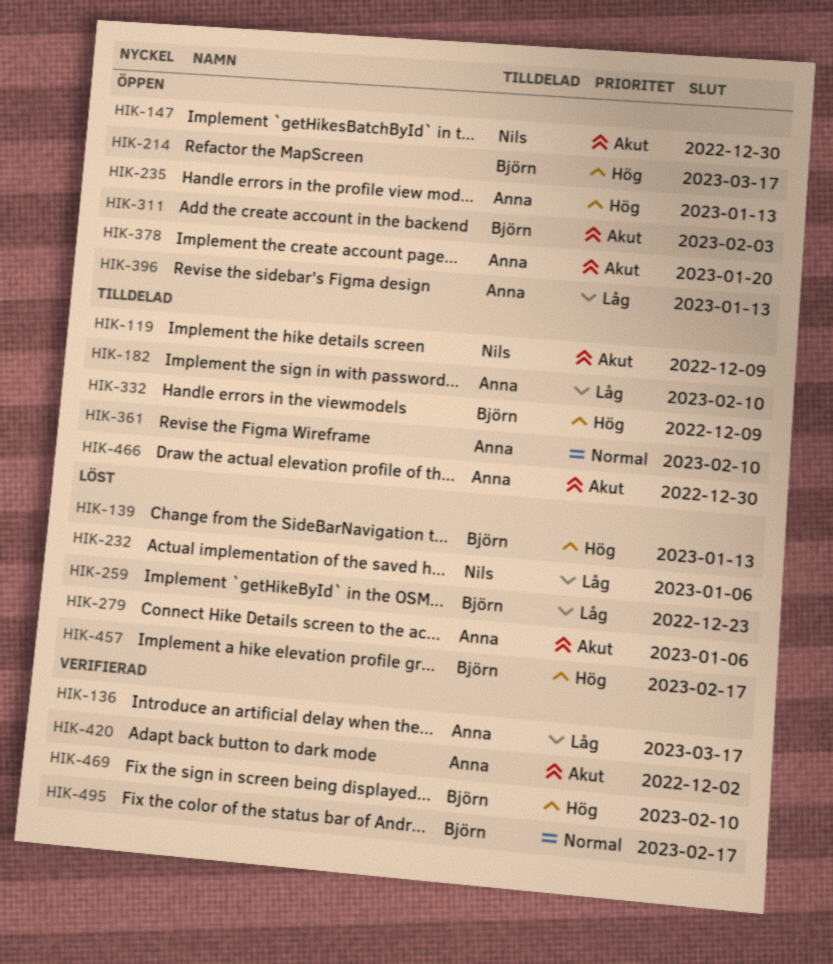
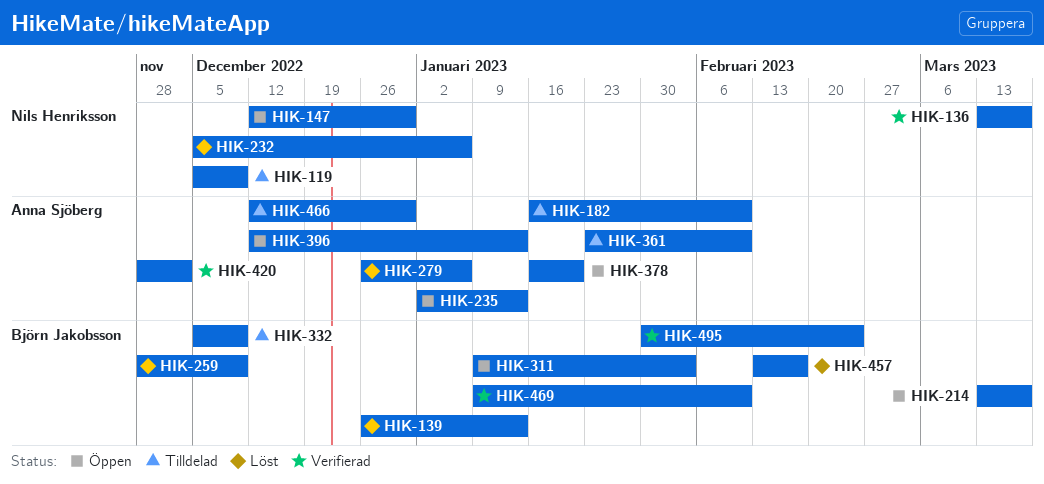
HIK-136, owner: Anna Sjöberg -> Nils Henriksson
HIK-259, due: Dec 23 -> Dec 9
HIK-495, due: Feb 17 -> Feb 24

